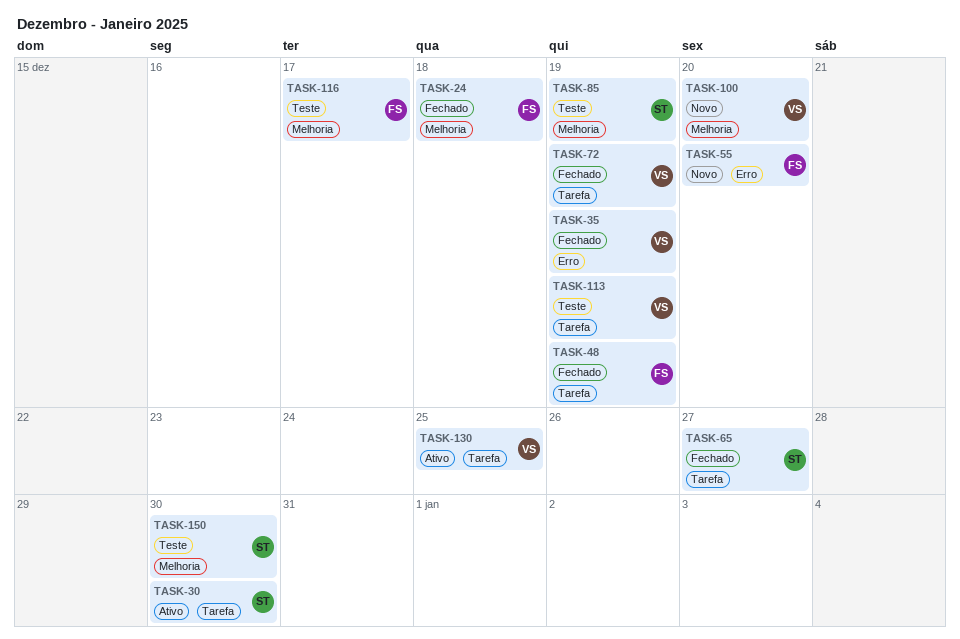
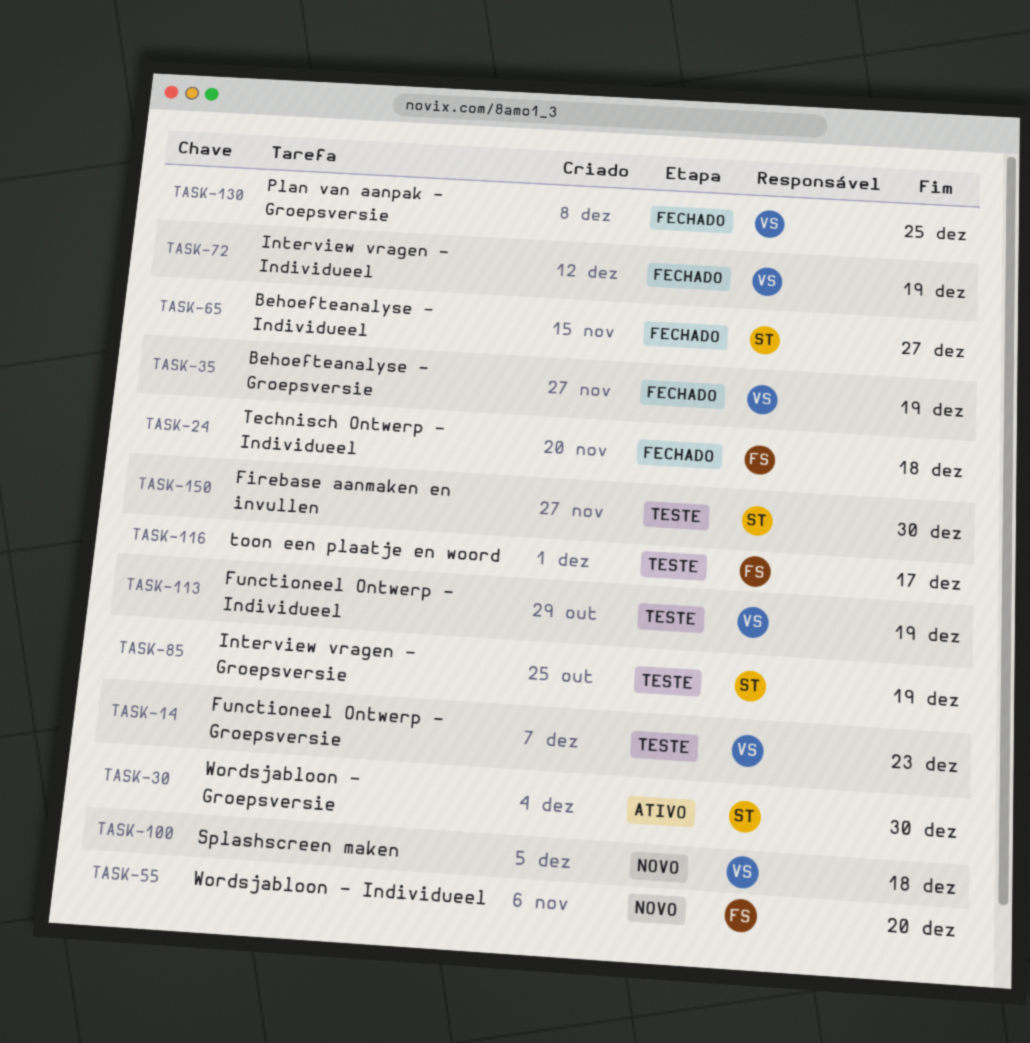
TASK-14: none -> present
TASK-48: present -> none
TASK-100, due: Dec 20 -> Dec 18
TASK-130, status: Ativo -> Fechado

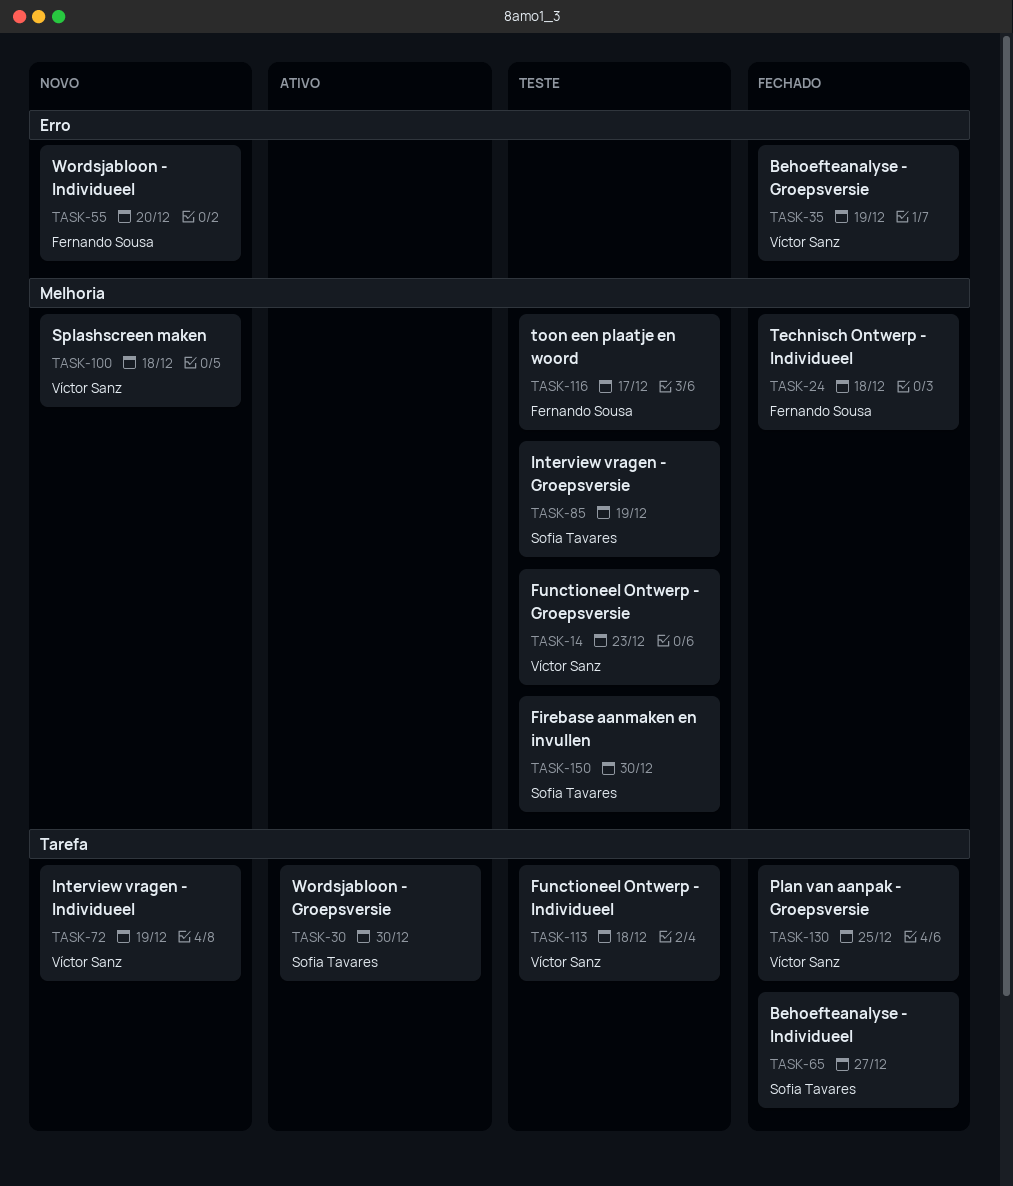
TASK-72, status: Fechado -> Novo
TASK-113, due: Dec 19 -> Dec 18

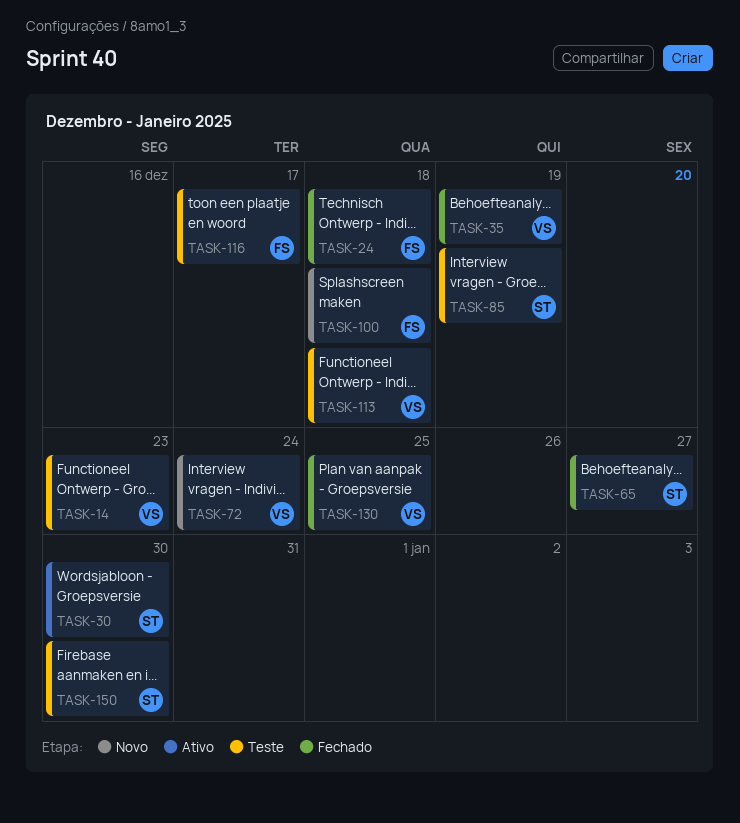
TASK-55: present -> none
TASK-72, due: Dec 19 -> Dec 24
TASK-100, owner: Víctor Sanz -> Fernando Sousa

